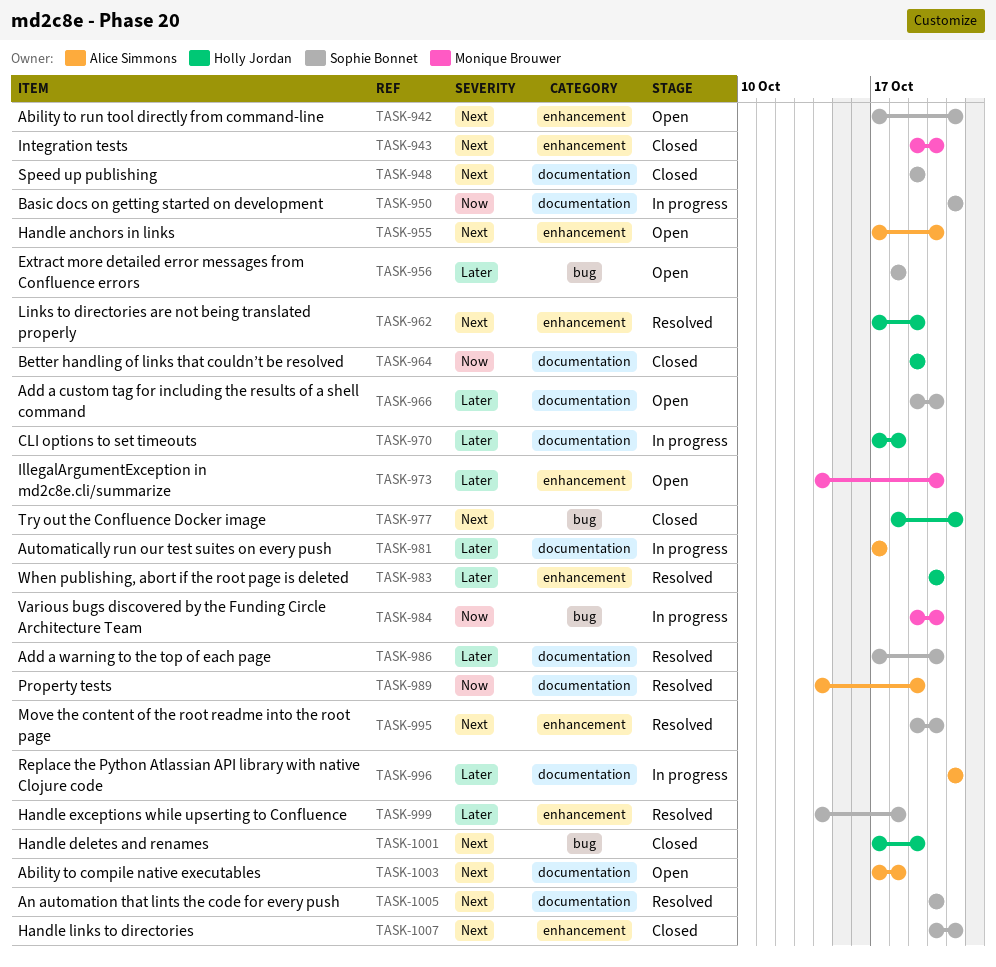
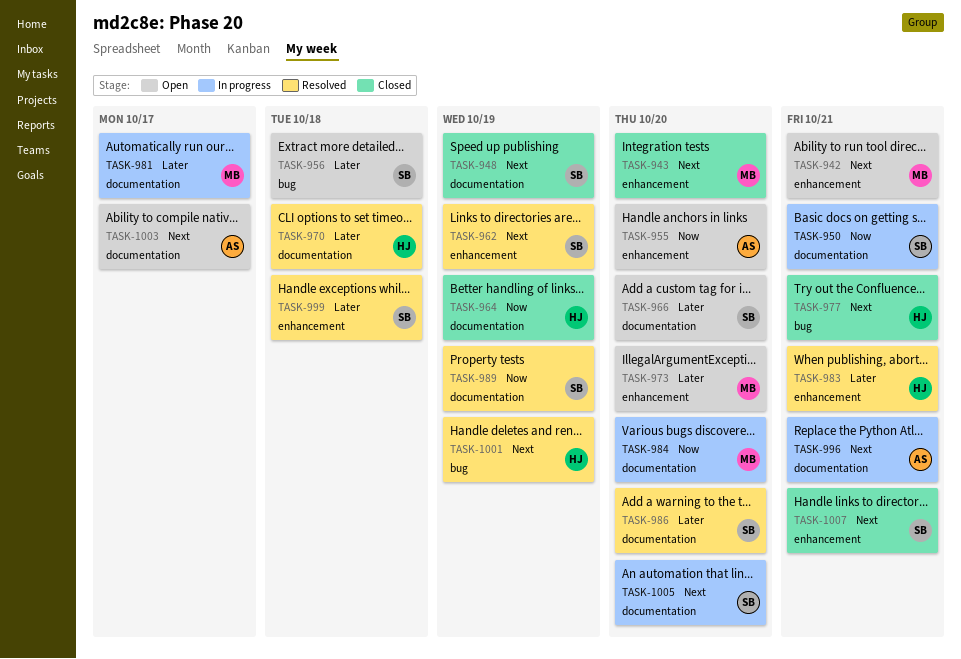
TASK-942, owner: Sophie Bonnet -> Monique Brouwer
TASK-955, priority: Next -> Now
TASK-962, owner: Holly Jordan -> Sophie Bonnet
TASK-970, status: In progress -> Resolved
TASK-981, owner: Alice Simmons -> Monique Brouwer
TASK-983, due: Oct 20 -> Oct 21
TASK-984, label: bug -> documentation
TASK-989, owner: Alice Simmons -> Sophie Bonnet
TASK-995: present -> none
TASK-996, priority: Later -> Next
TASK-1001, status: Closed -> Resolved
TASK-1003, due: Oct 18 -> Oct 17
TASK-1005, status: Resolved -> In progress

